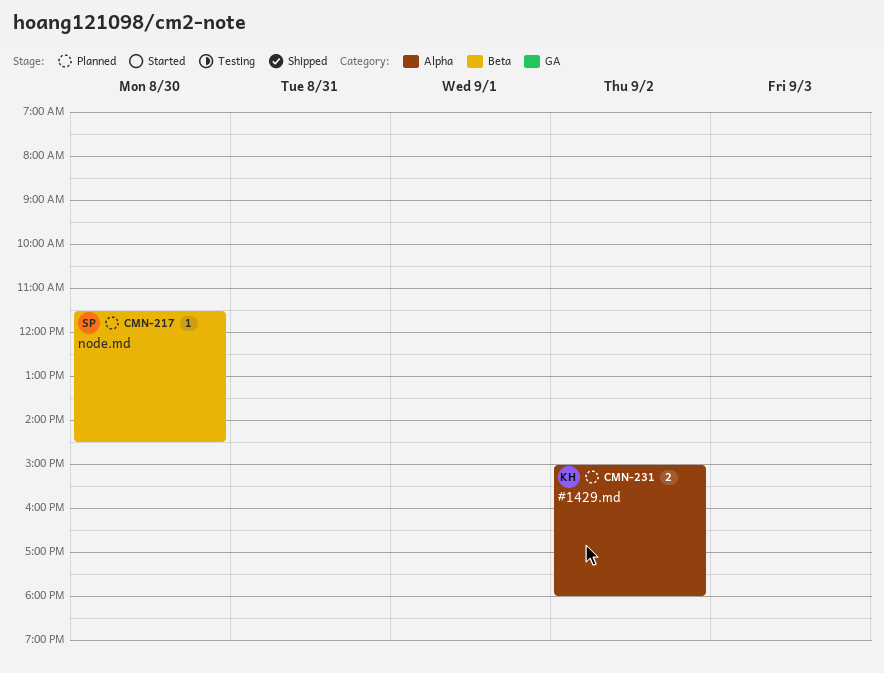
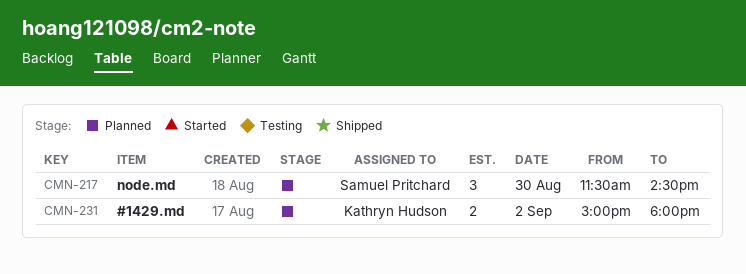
CMN-217, estimate: 1 -> 3

